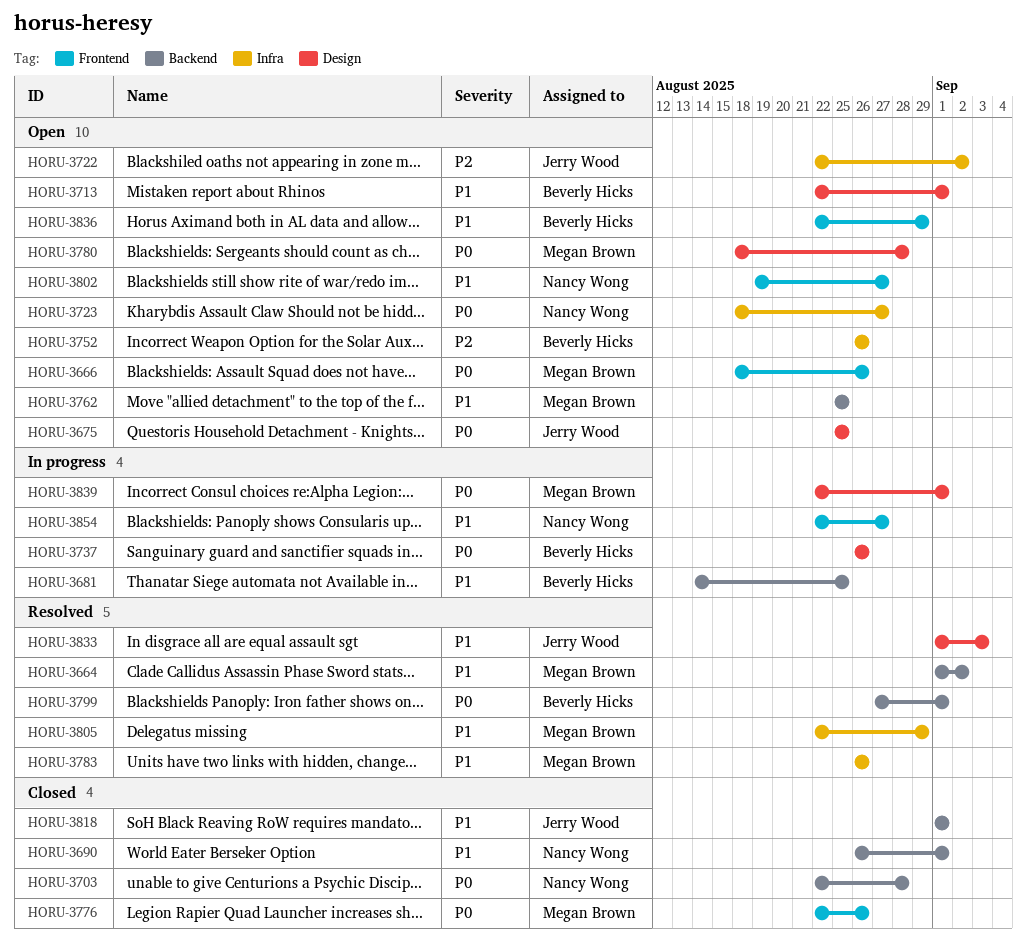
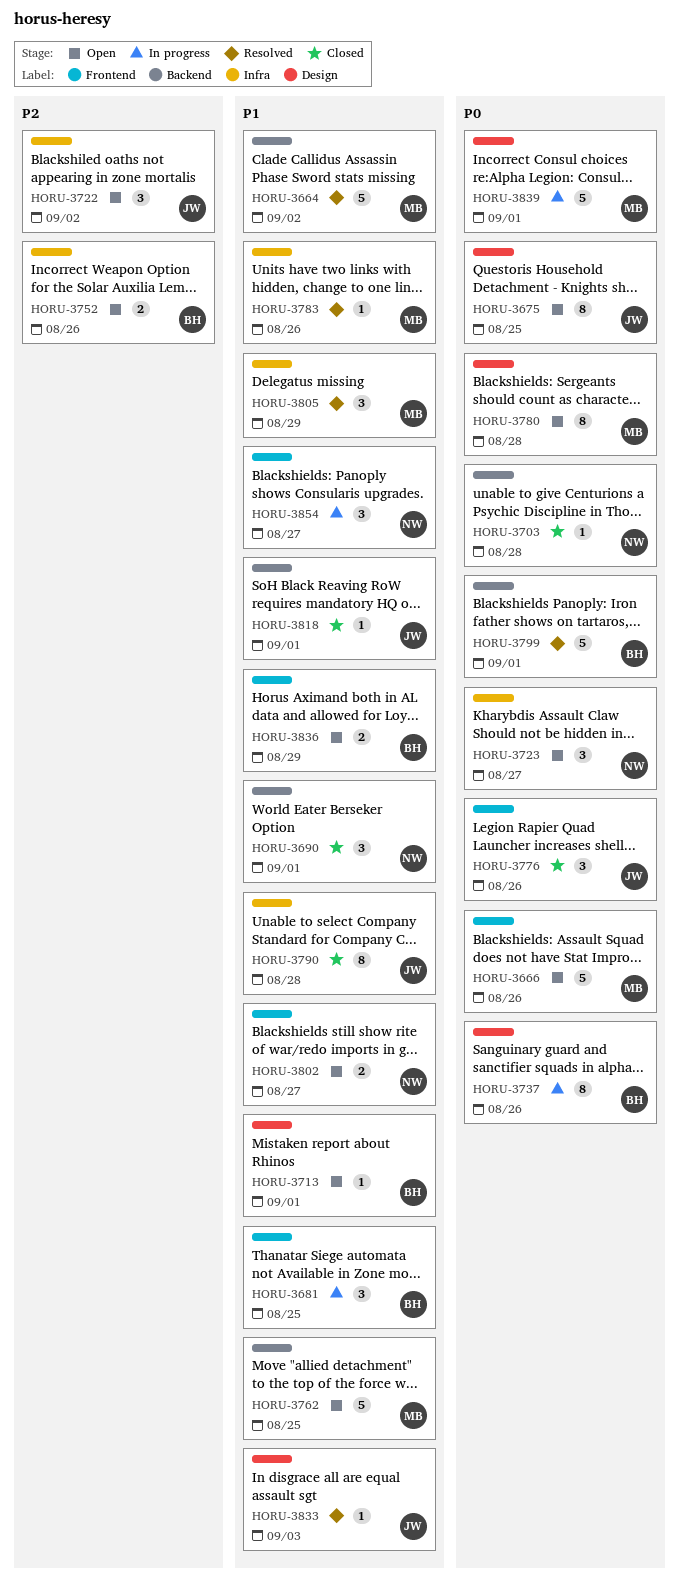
HORU-3681, label: Backend -> Frontend
HORU-3776, owner: Megan Brown -> Jerry Wood
HORU-3790: none -> present

